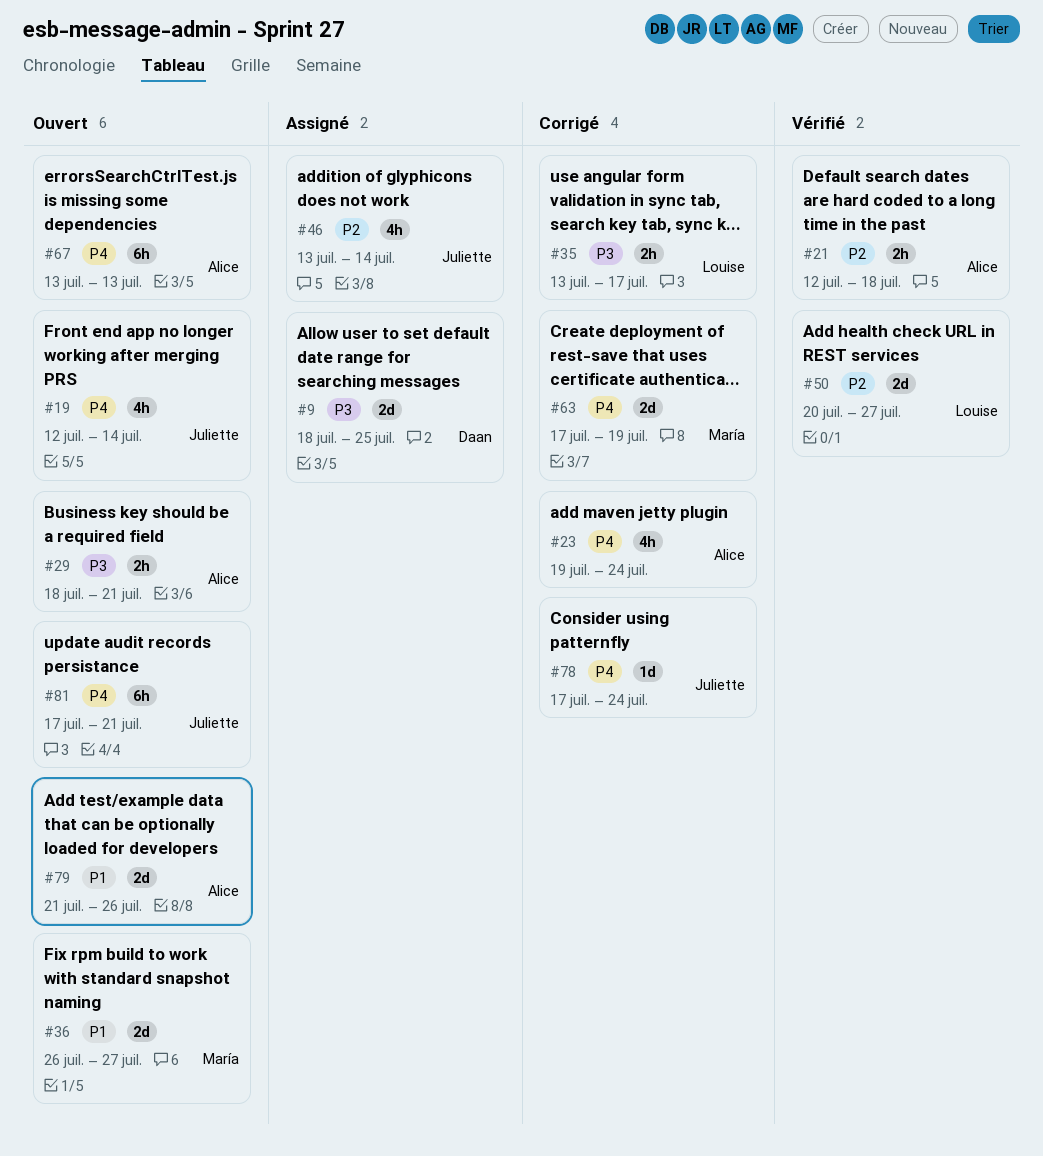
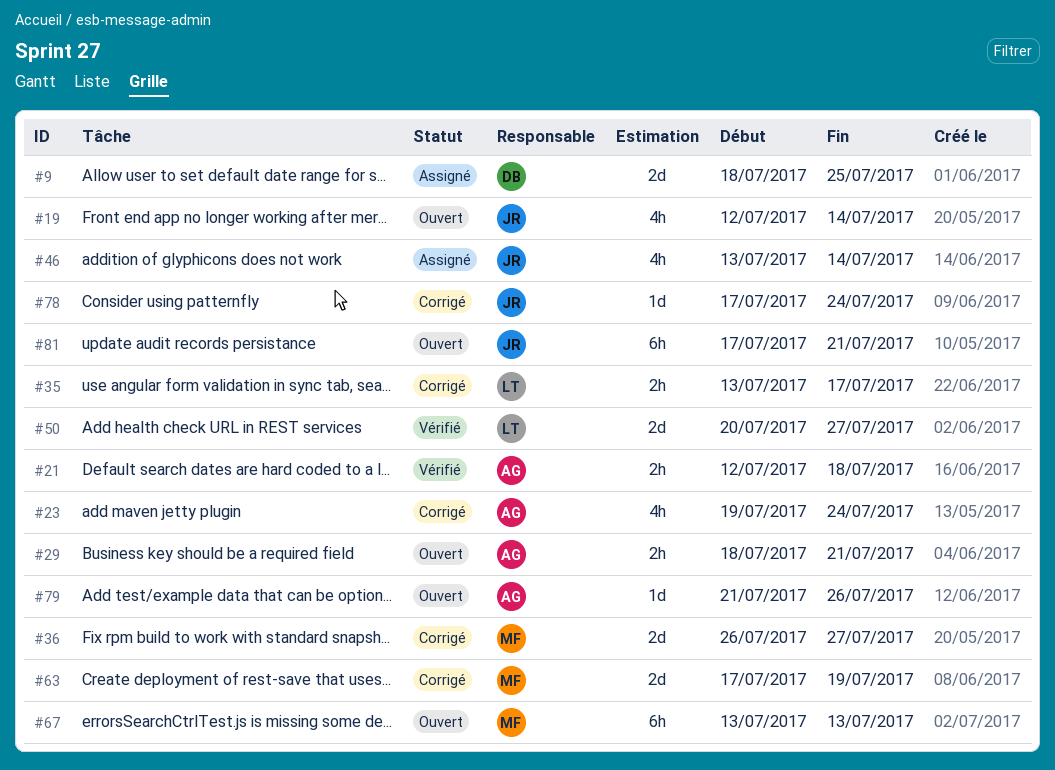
#36, status: Ouvert -> Corrigé
#67, owner: Alice -> María
#79, estimate: 2d -> 1d

